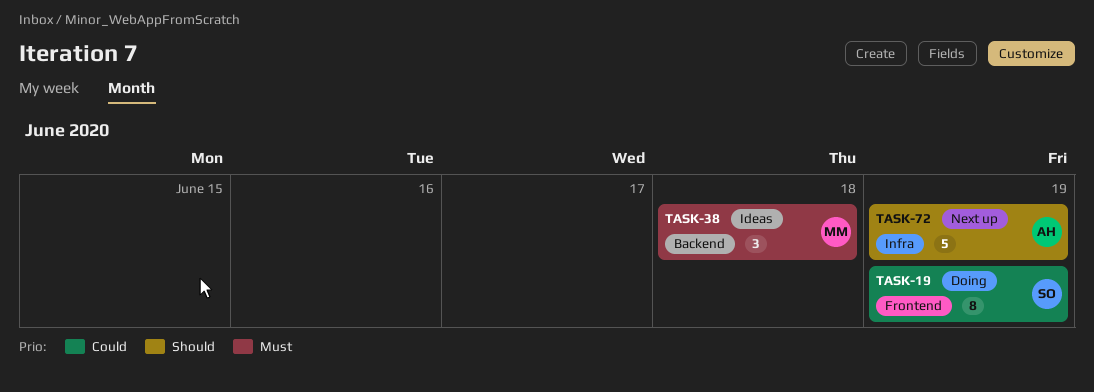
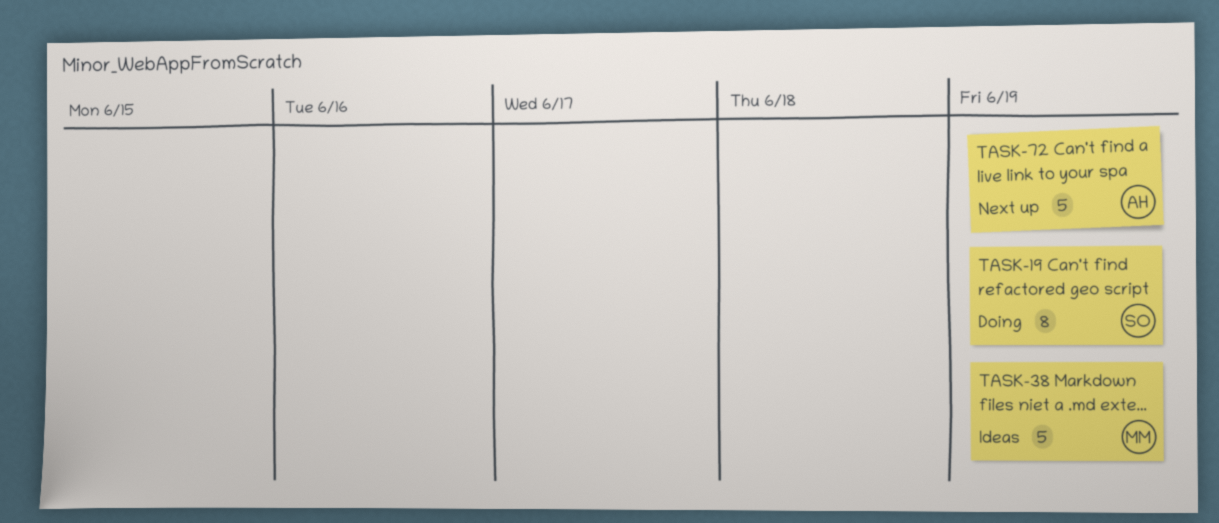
TASK-38, estimate: 3 -> 5
TASK-38, due: Jun 18 -> Jun 19

